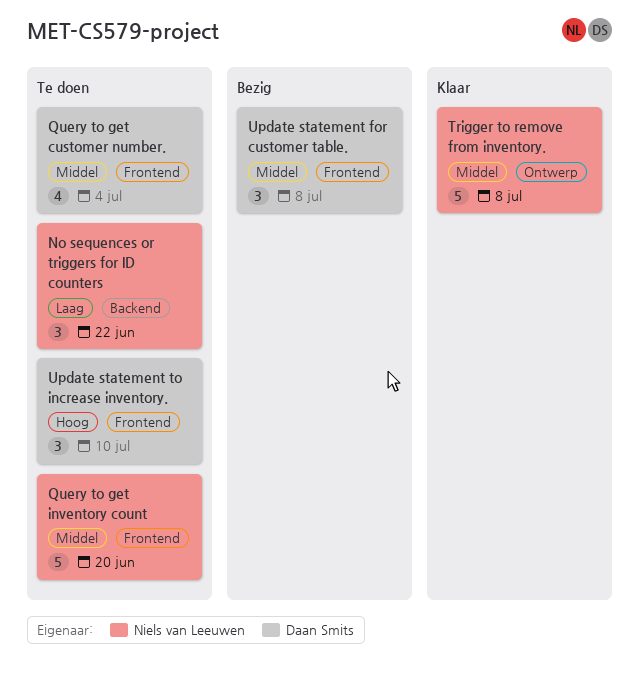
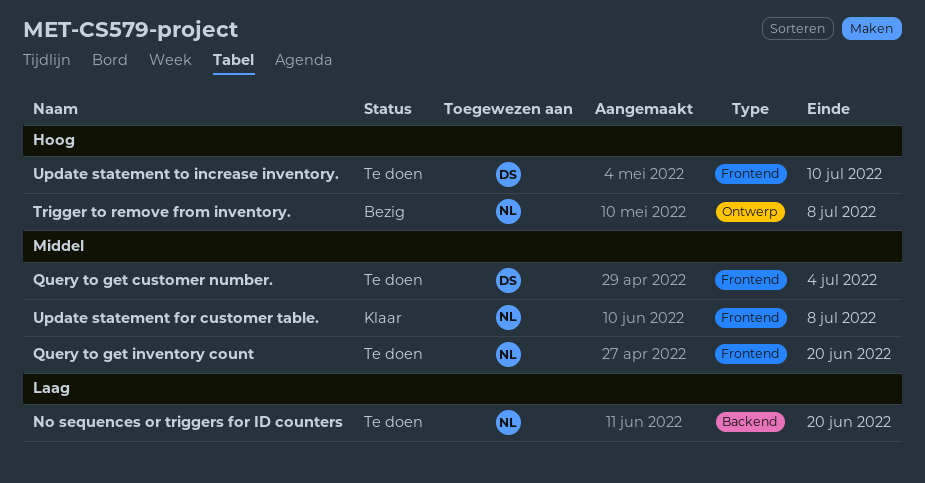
No sequences or triggers for ID counters, due: Jun 22 -> Jun 20
Trigger to remove from inventory., status: Klaar -> Bezig
Trigger to remove from inventory., priority: Middel -> Hoog
Update statement for customer table., status: Bezig -> Klaar
Update statement for customer table., owner: Daan Smits -> Niels van Leeuwen

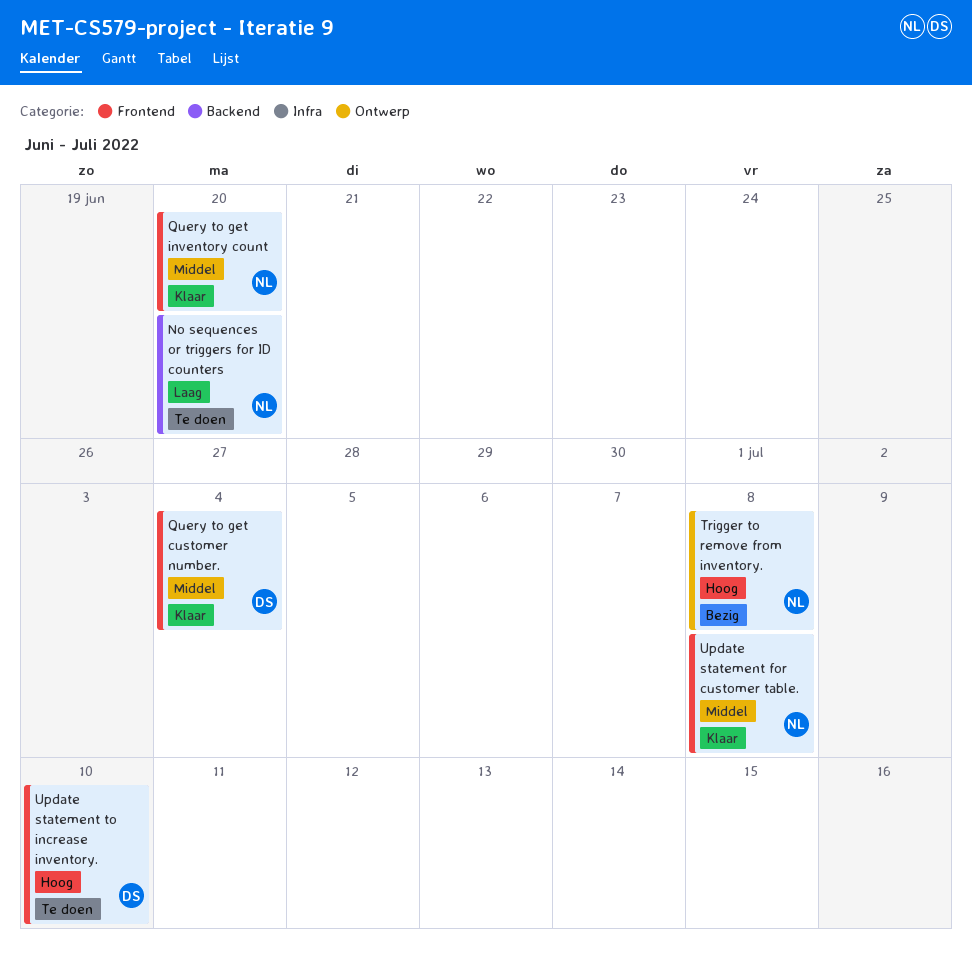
Query to get customer number., status: Te doen -> Klaar
Query to get inventory count, status: Te doen -> Klaar

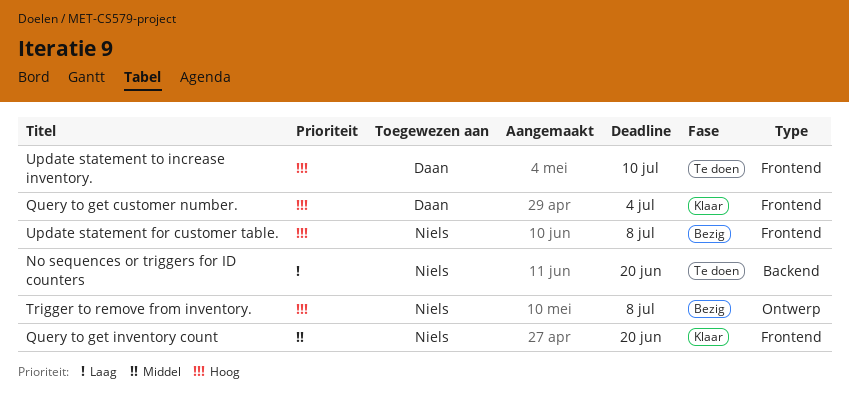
Query to get customer number., priority: Middel -> Hoog
Update statement for customer table., status: Klaar -> Bezig
Update statement for customer table., priority: Middel -> Hoog

